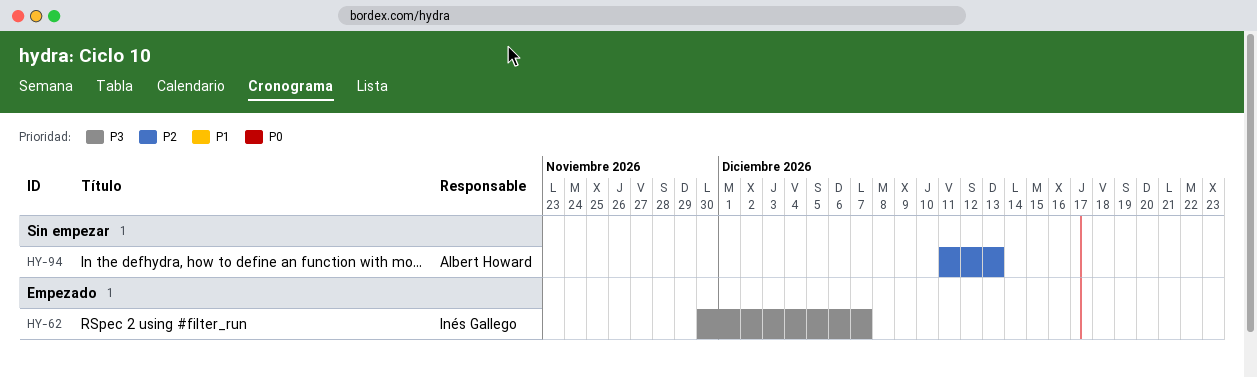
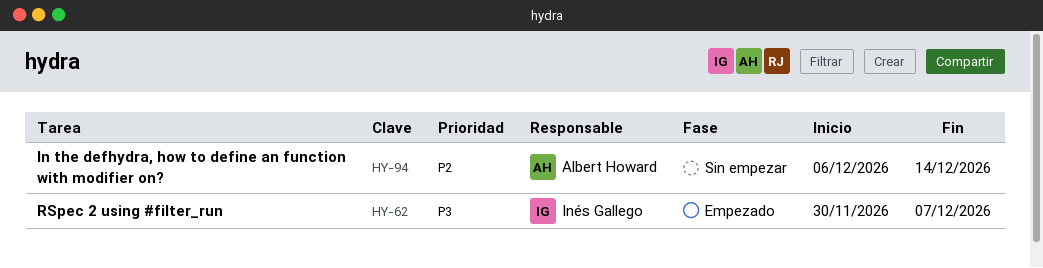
HY-94, start: Dec 11 -> Dec 6
HY-94, due: Dec 13 -> Dec 14

